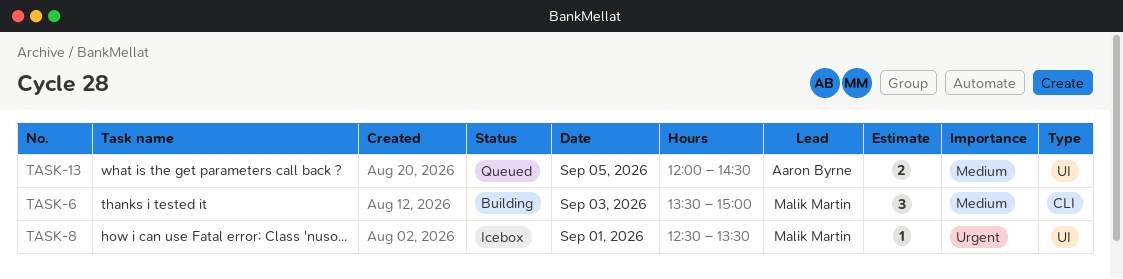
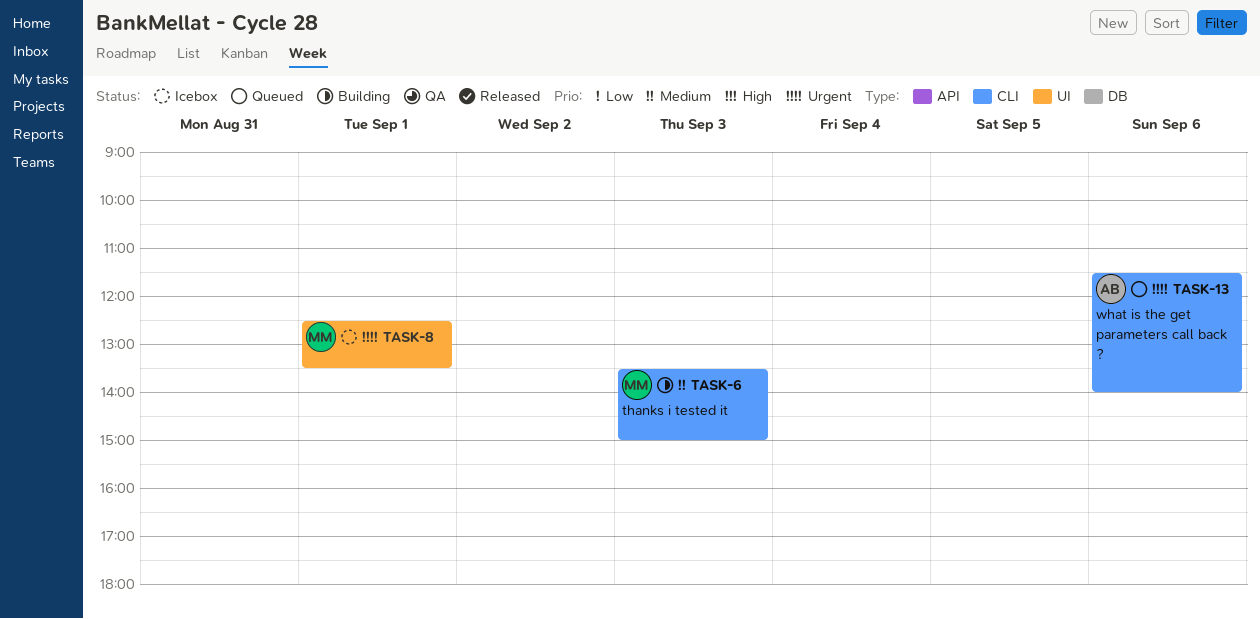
TASK-13, priority: Medium -> Urgent
TASK-13, label: UI -> CLI
TASK-13, day: Sep 5 -> Sep 6
TASK-13, begins: 12:00 -> 11:30
TASK-13, ends: 14:30 -> 14:00

